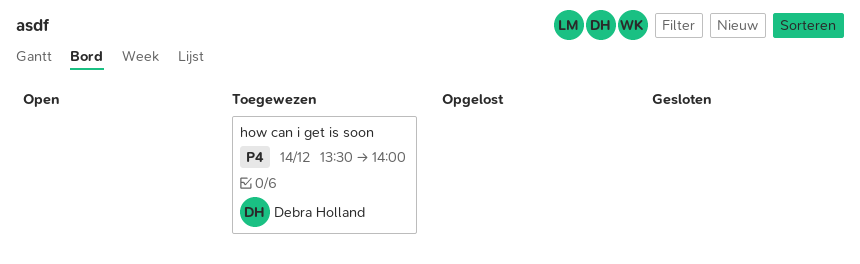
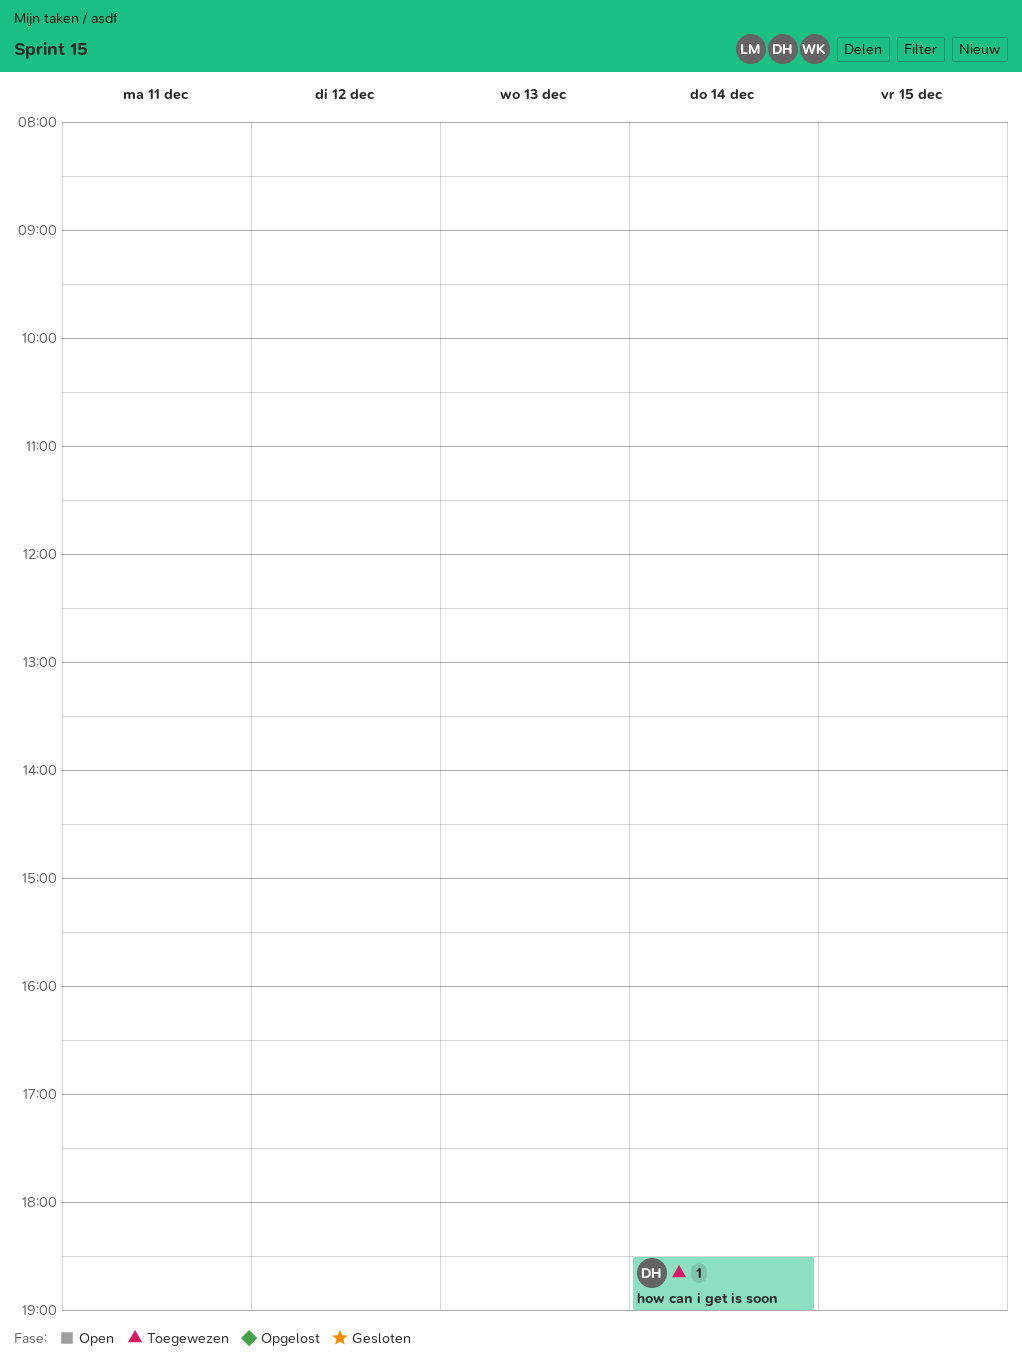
how can i get is soon, begins: 13:30 -> 18:30
how can i get is soon, ends: 14:00 -> 19:00

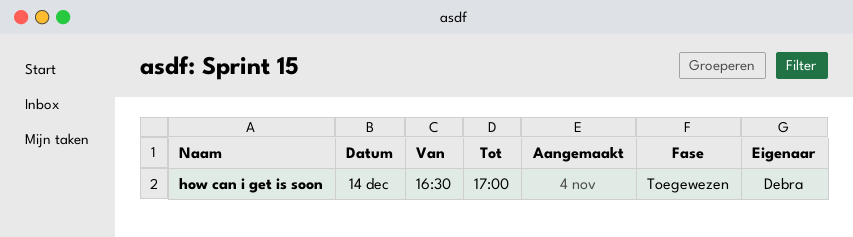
how can i get is soon, begins: 18:30 -> 16:30
how can i get is soon, ends: 19:00 -> 17:00

